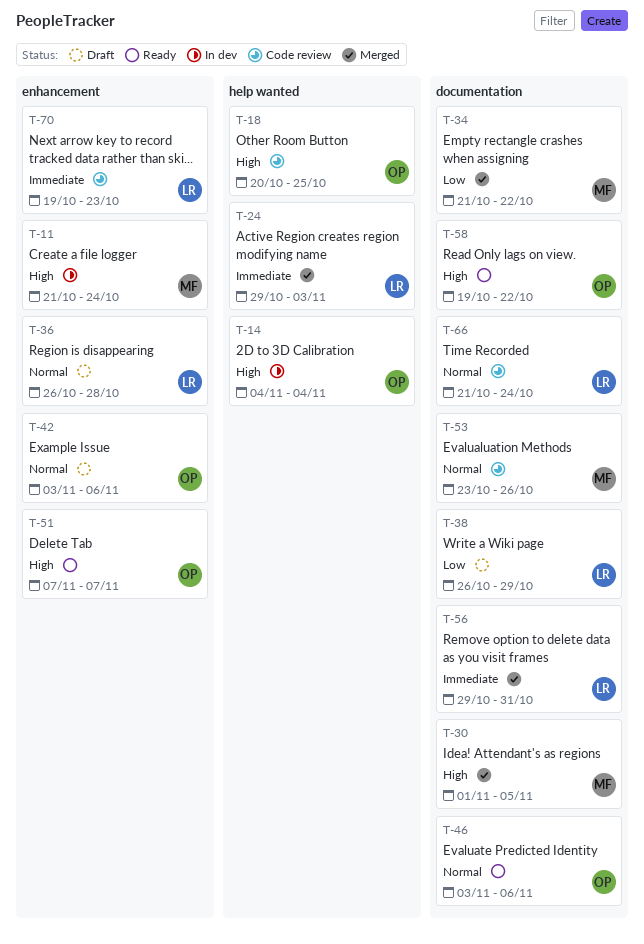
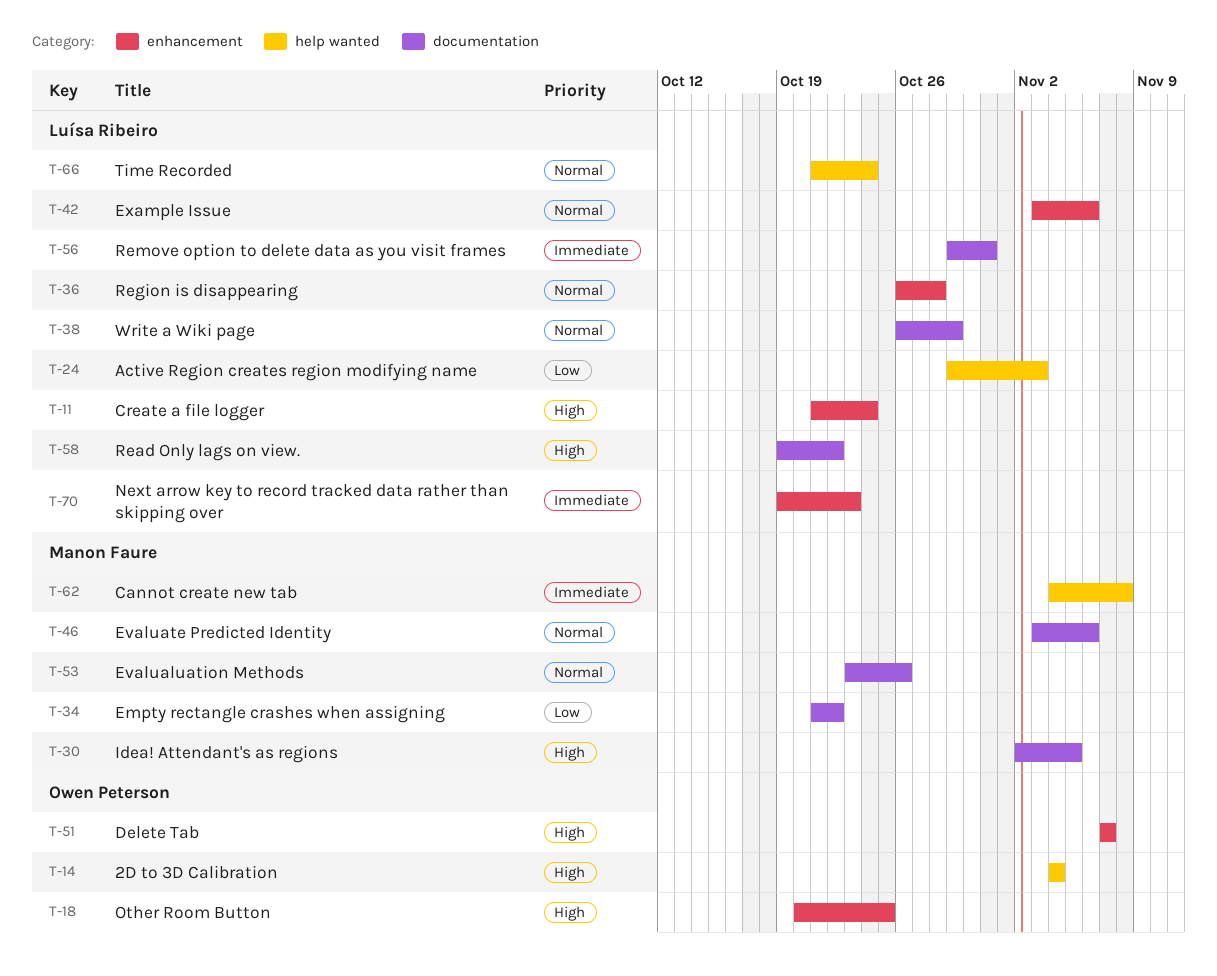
T-11, owner: Manon Faure -> Luísa Ribeiro
T-18, label: help wanted -> enhancement
T-24, priority: Immediate -> Low
T-30, start: Nov 1 -> Nov 2
T-38, priority: Low -> Normal
T-42, owner: Owen Peterson -> Luísa Ribeiro
T-46, owner: Owen Peterson -> Manon Faure
T-58, owner: Owen Peterson -> Luísa Ribeiro
T-62: none -> present
T-66, label: documentation -> help wanted

